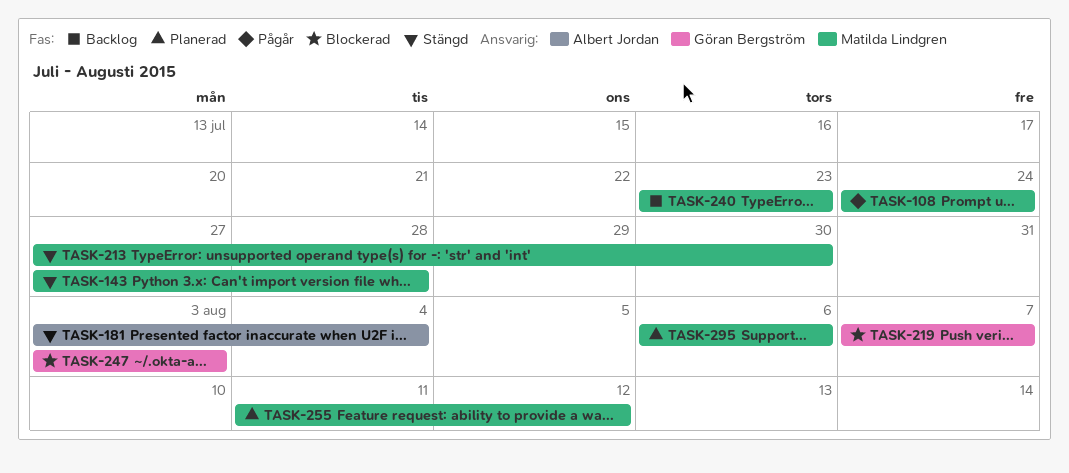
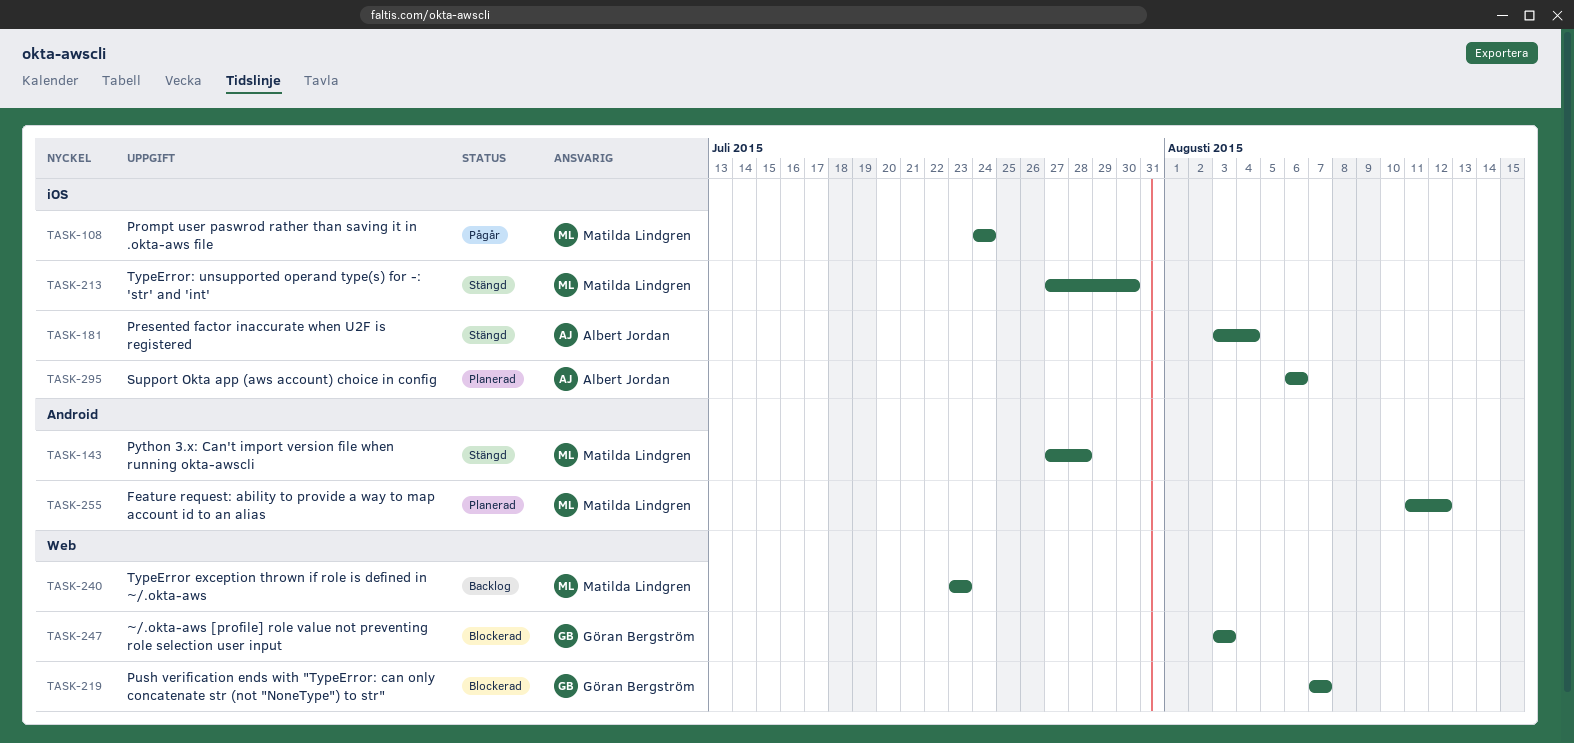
TASK-295, owner: Matilda Lindgren -> Albert Jordan

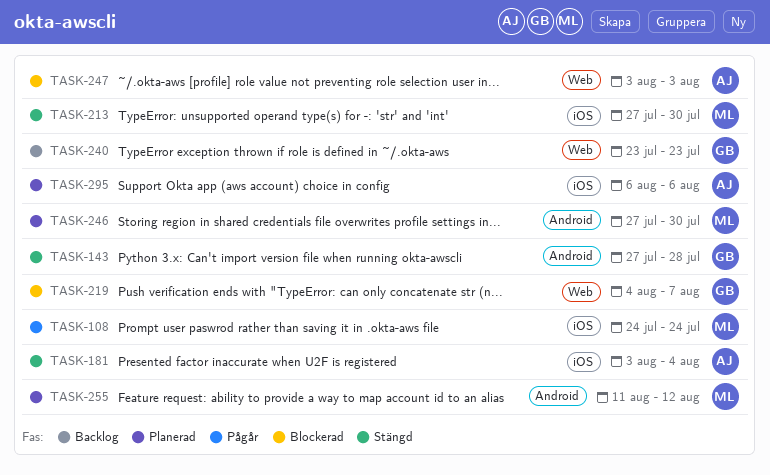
TASK-143, owner: Matilda Lindgren -> Göran Bergström
TASK-219, start: Aug 7 -> Aug 4
TASK-240, owner: Matilda Lindgren -> Göran Bergström
TASK-246: none -> present
TASK-247, owner: Göran Bergström -> Albert Jordan

